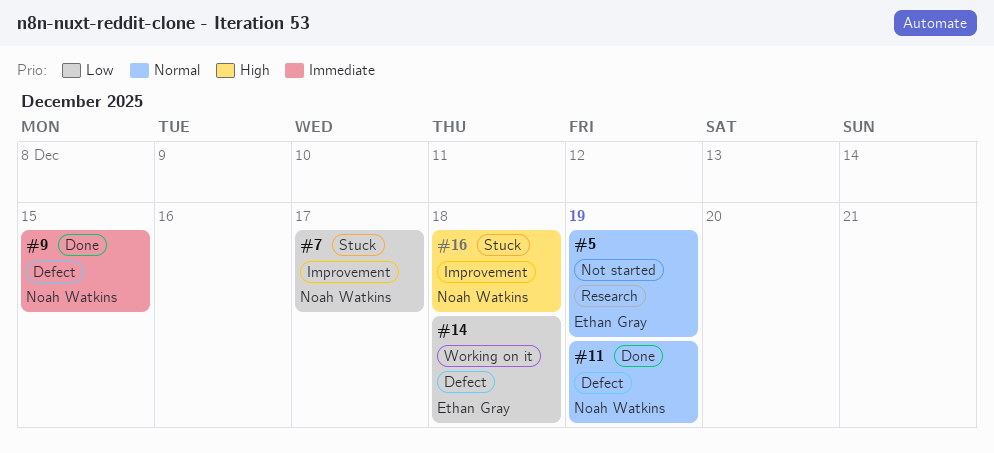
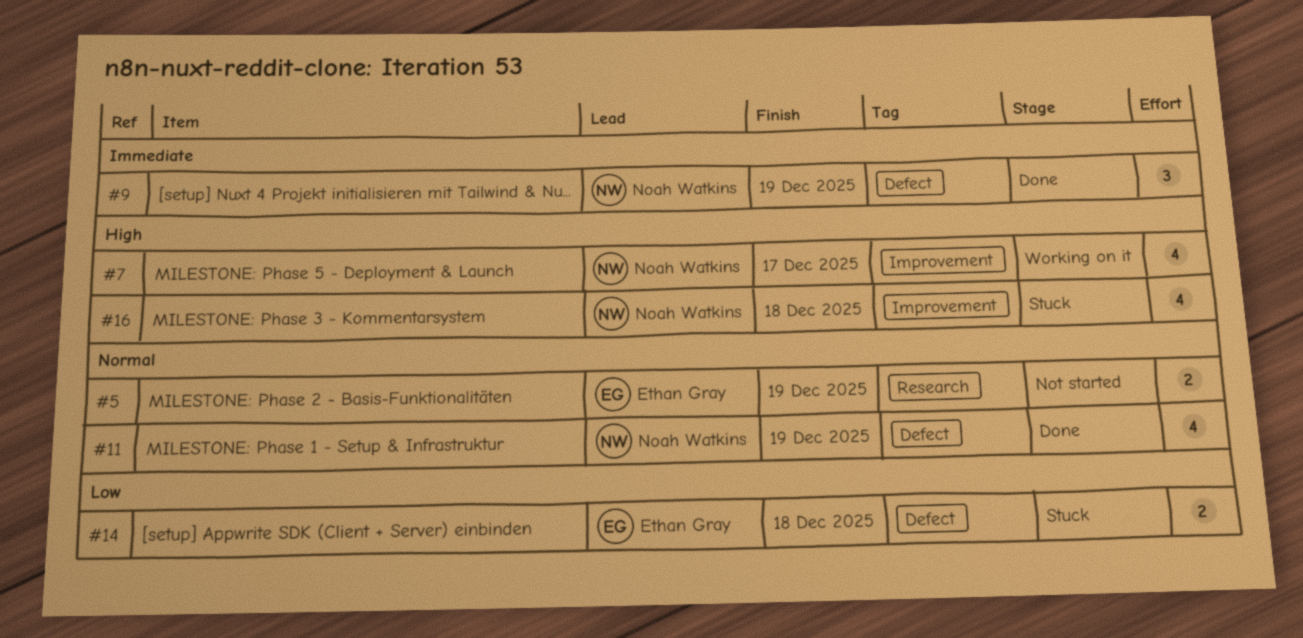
#7, status: Stuck -> Working on it
#7, priority: Low -> High
#9, due: Dec 15 -> Dec 19
#14, status: Working on it -> Stuck

